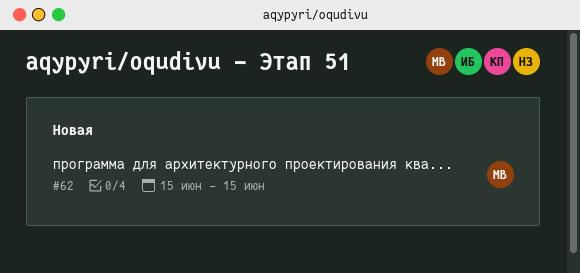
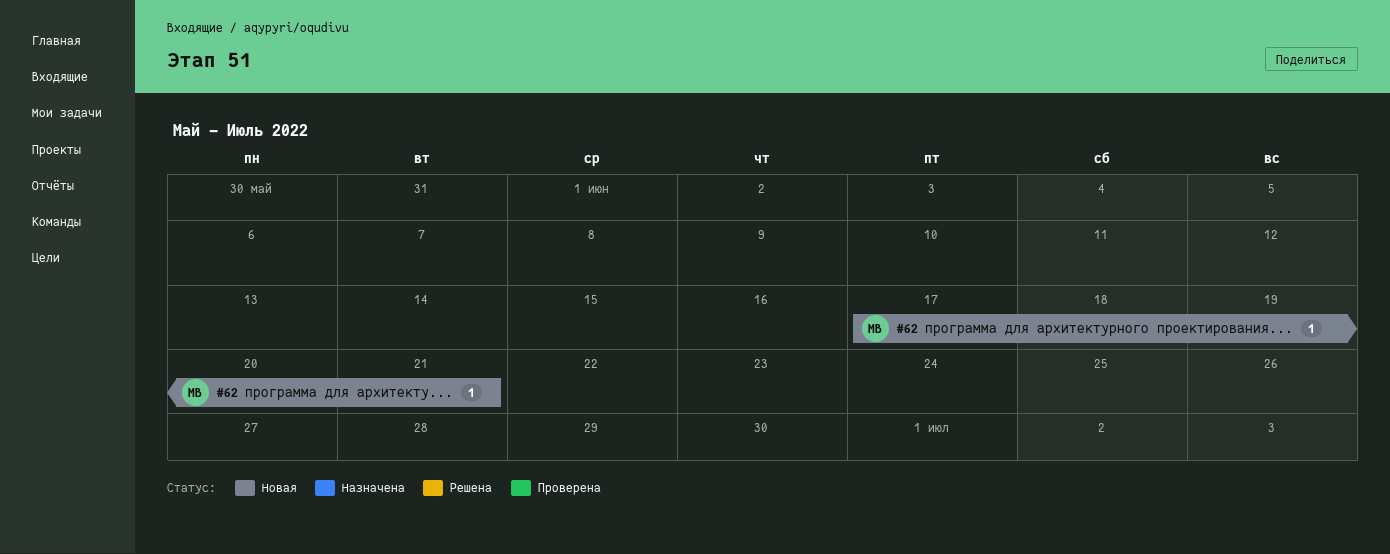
#62, start: Jun 15 -> Jun 17
#62, due: Jun 15 -> Jun 21

